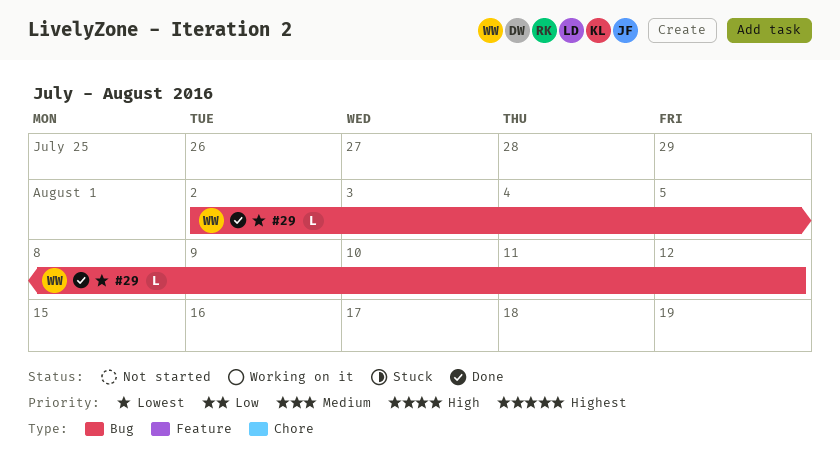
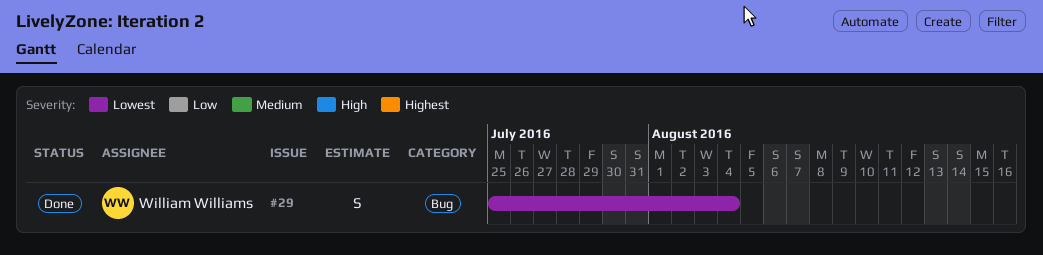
#29, estimate: L -> S
#29, start: Aug 2 -> Jul 25
#29, due: Aug 12 -> Aug 4

